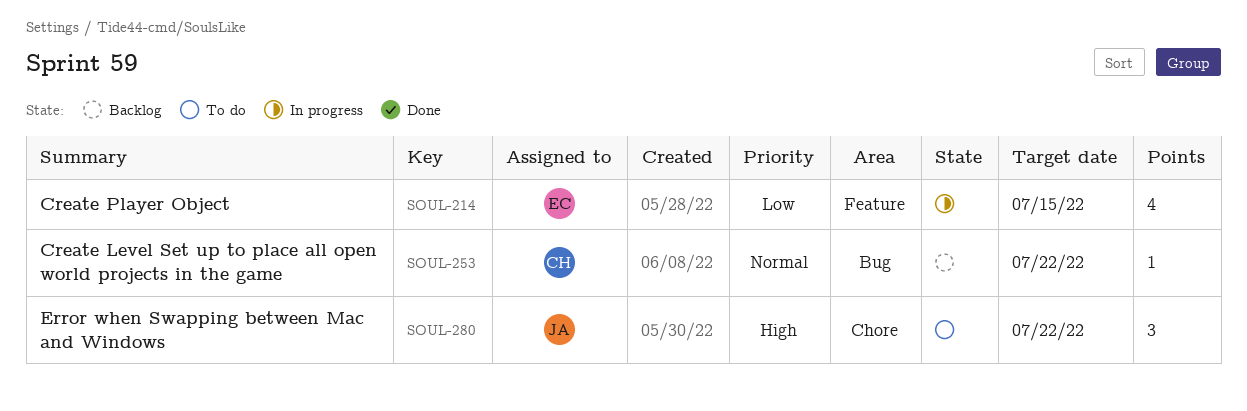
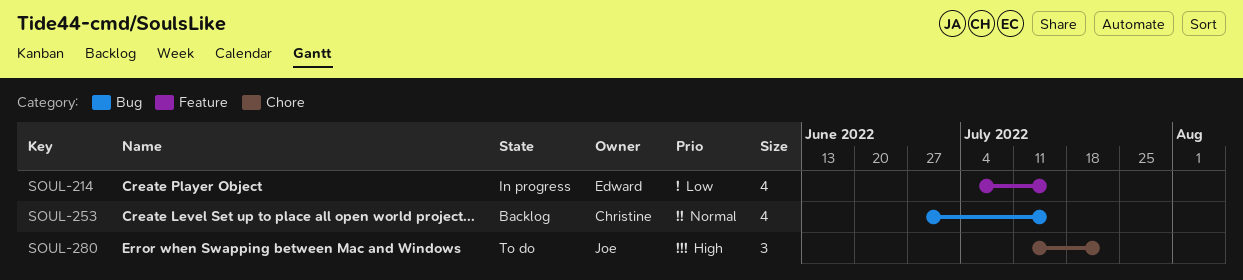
SOUL-253, estimate: 1 -> 4
SOUL-253, due: Jul 22 -> Jul 15

